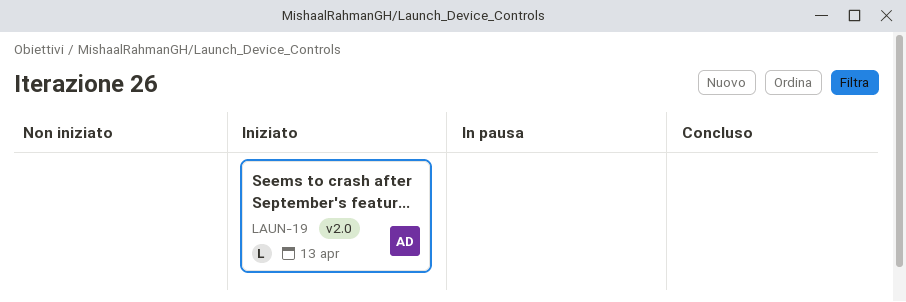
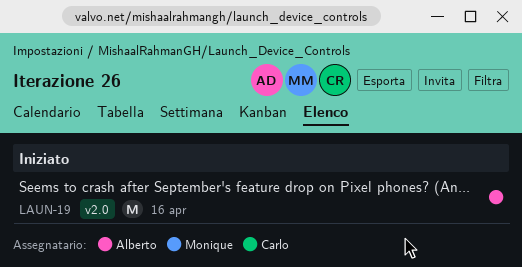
LAUN-19, estimate: L -> M
LAUN-19, due: Apr 13 -> Apr 16

